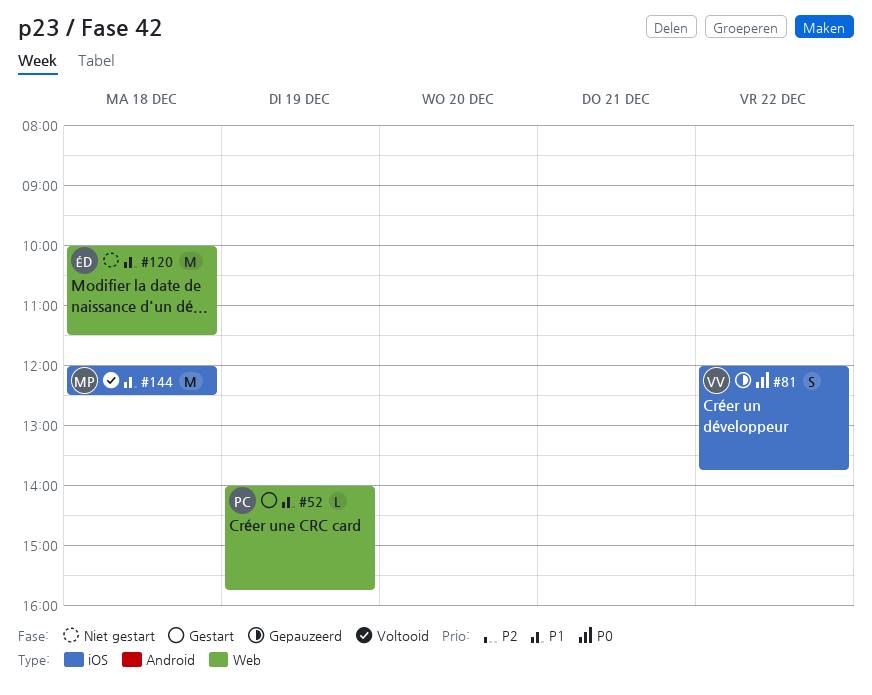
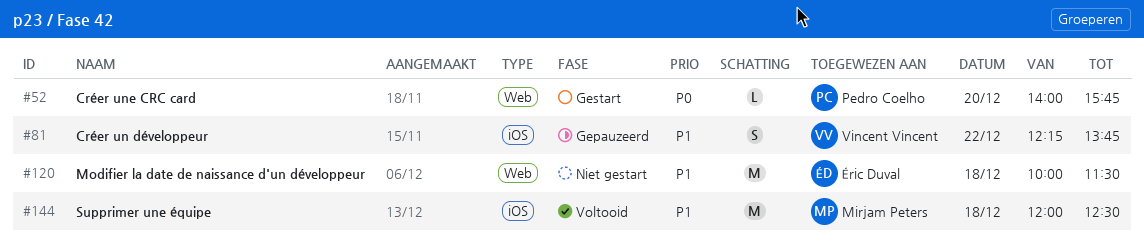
#52, priority: P1 -> P0
#52, day: Dec 19 -> Dec 20
#81, priority: P0 -> P1
#81, begins: 12:00 -> 12:15

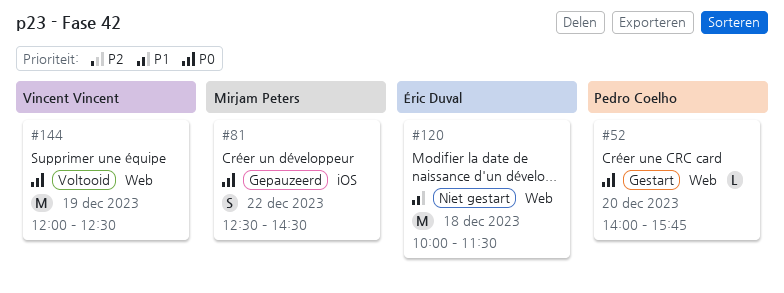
#81, owner: Vincent Vincent -> Mirjam Peters
#81, priority: P1 -> P0
#81, begins: 12:15 -> 12:30
#81, ends: 13:45 -> 14:30
#144, owner: Mirjam Peters -> Vincent Vincent
#144, priority: P1 -> P0
#144, label: iOS -> Web
#144, day: Dec 18 -> Dec 19

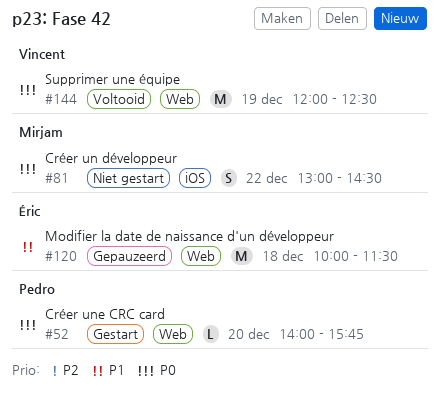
#81, status: Gepauzeerd -> Niet gestart
#81, begins: 12:30 -> 13:00
#120, status: Niet gestart -> Gepauzeerd

